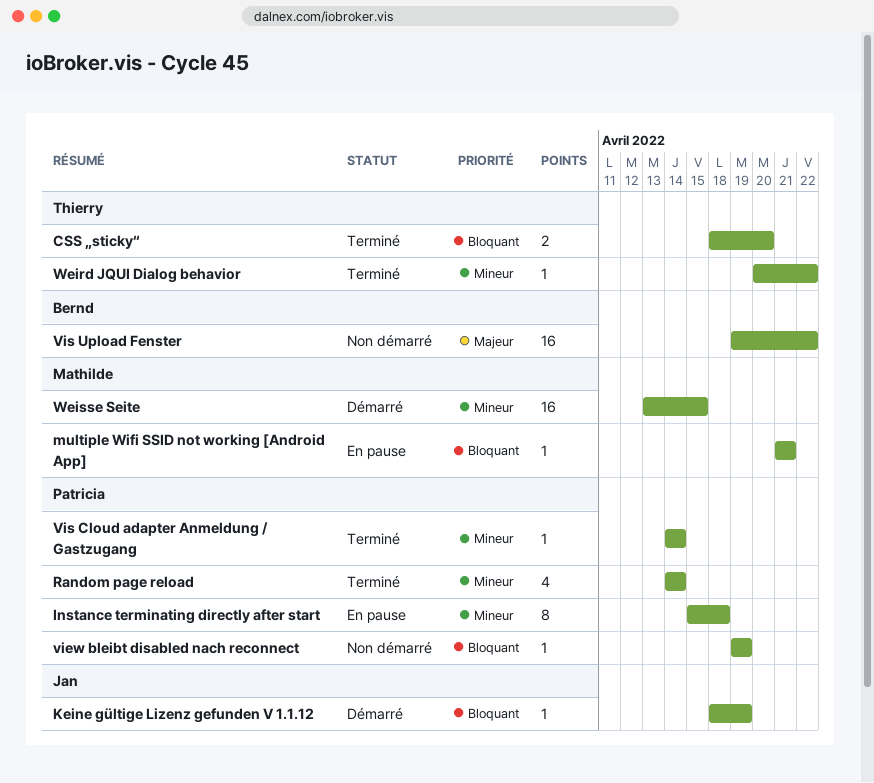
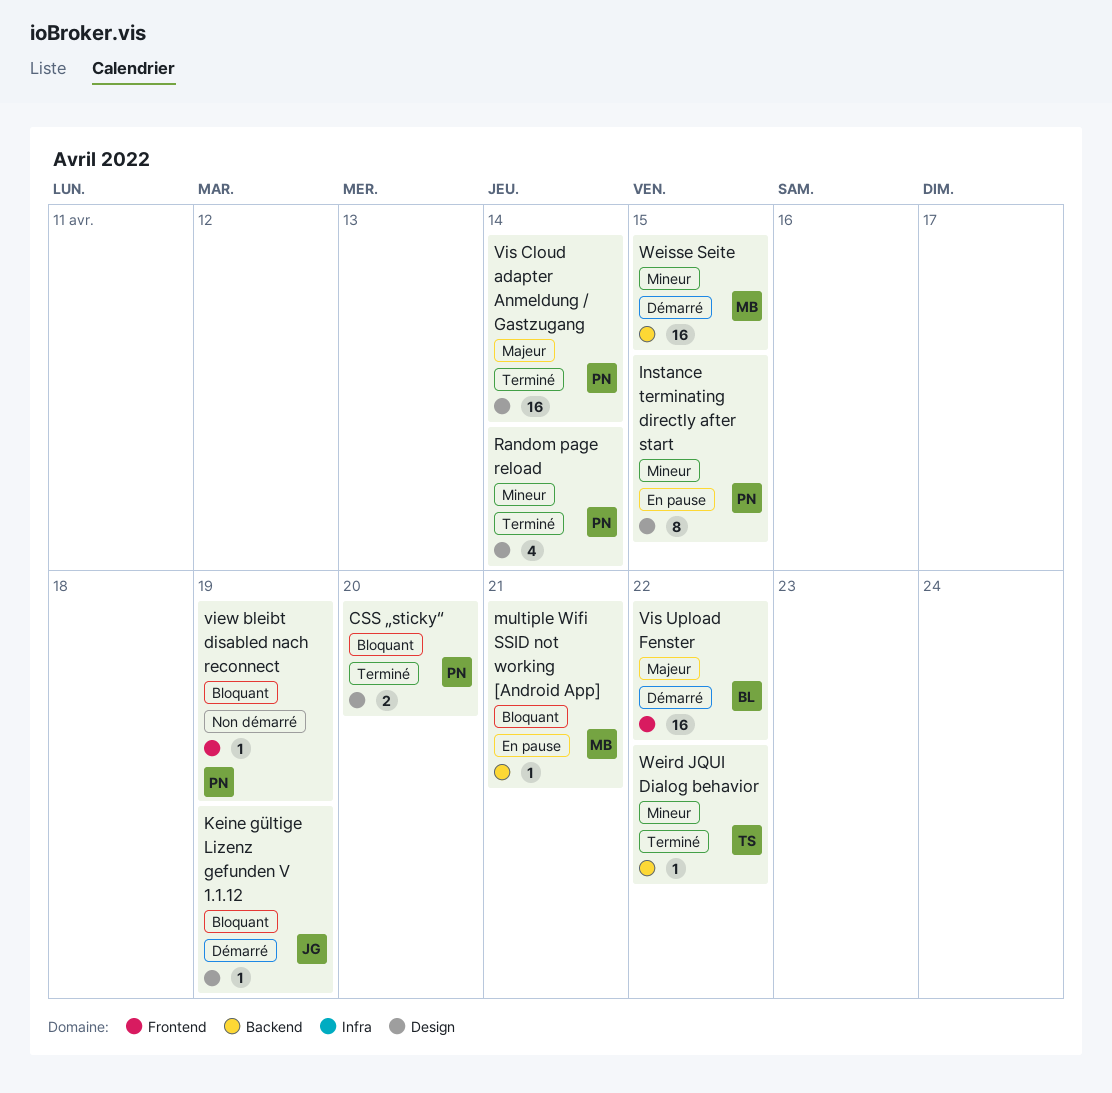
CSS „sticky“, owner: Thierry -> Patricia
Instance terminating directly after start, due: Apr 18 -> Apr 15
Vis Cloud adapter Anmeldung / Gastzugang, priority: Mineur -> Majeur
Vis Cloud adapter Anmeldung / Gastzugang, estimate: 1 -> 16
Vis Upload Fenster, status: Non démarré -> Démarré

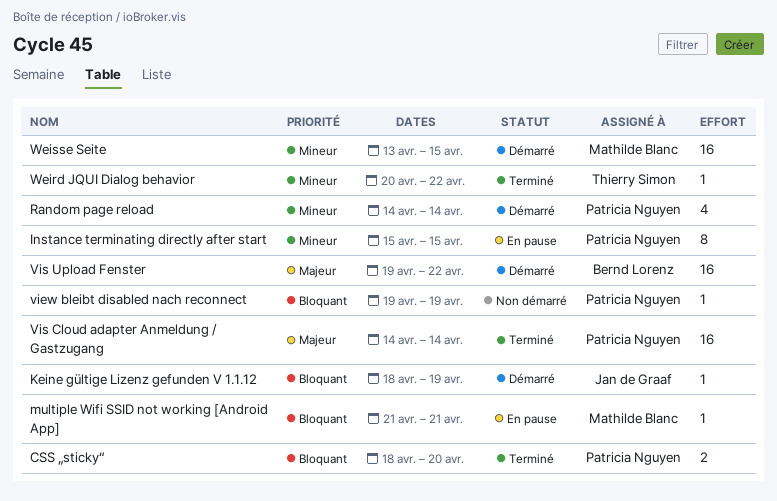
Random page reload, status: Terminé -> Démarré

